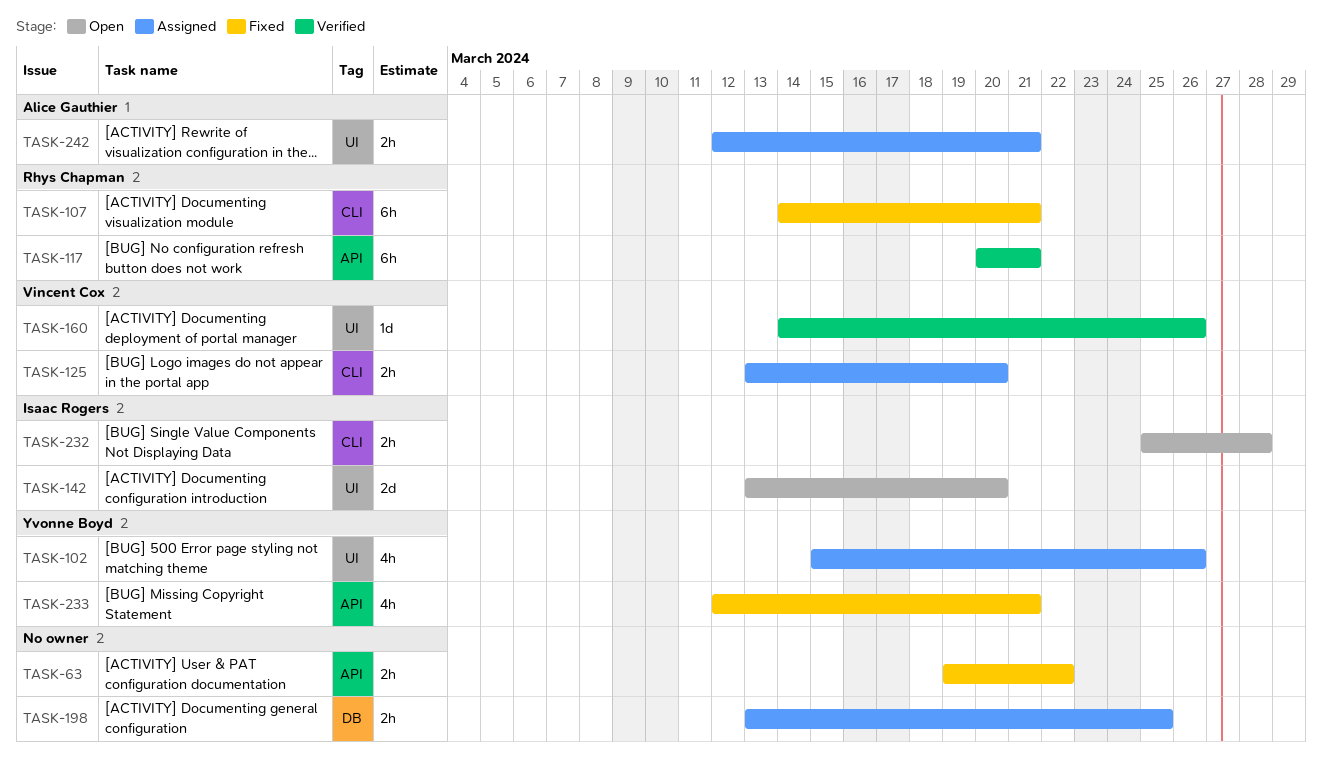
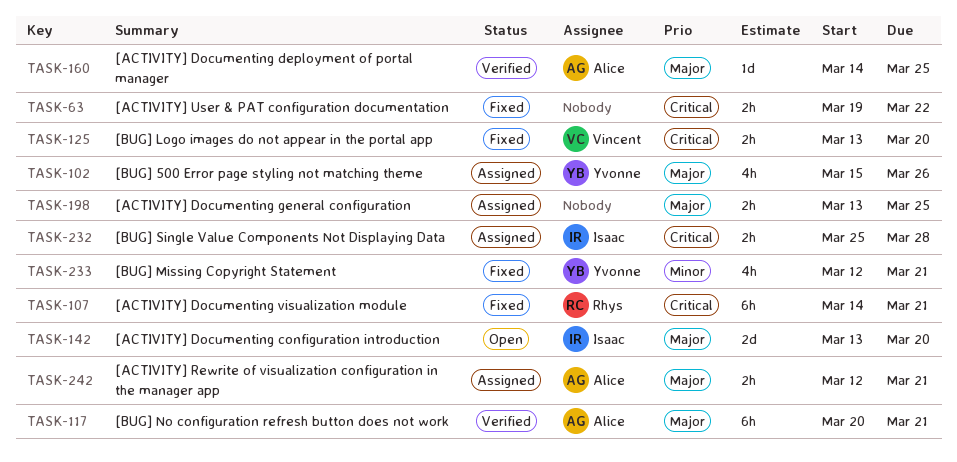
TASK-117, owner: Rhys Chapman -> Alice Gauthier
TASK-125, status: Assigned -> Fixed
TASK-160, owner: Vincent Cox -> Alice Gauthier
TASK-160, due: Mar 26 -> Mar 25
TASK-232, status: Open -> Assigned

